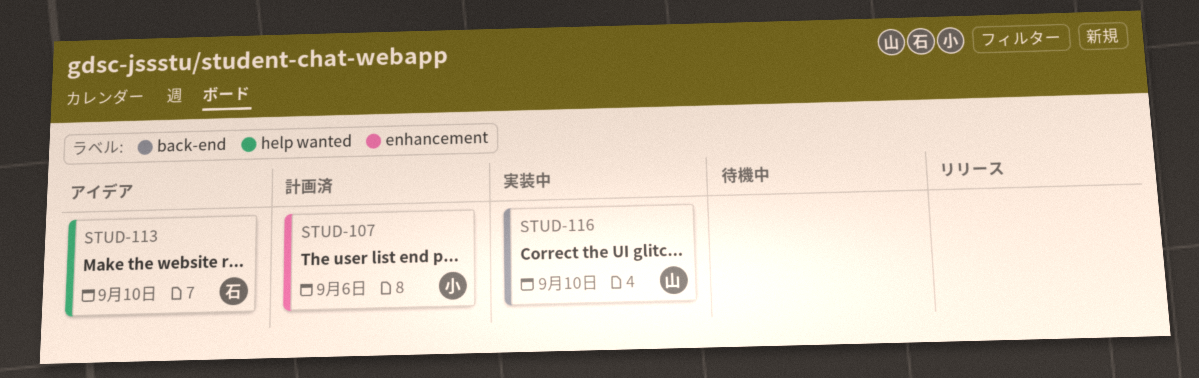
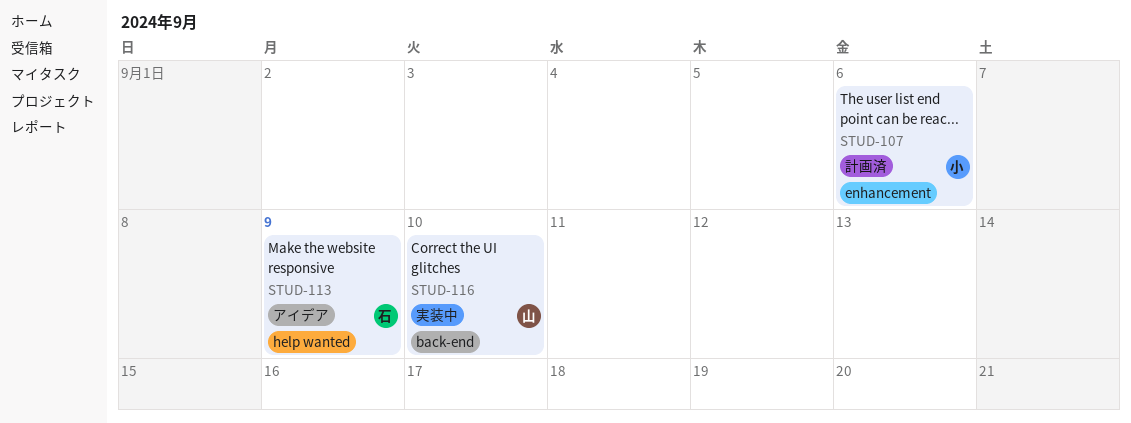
STUD-113, due: Sep 10 -> Sep 9

